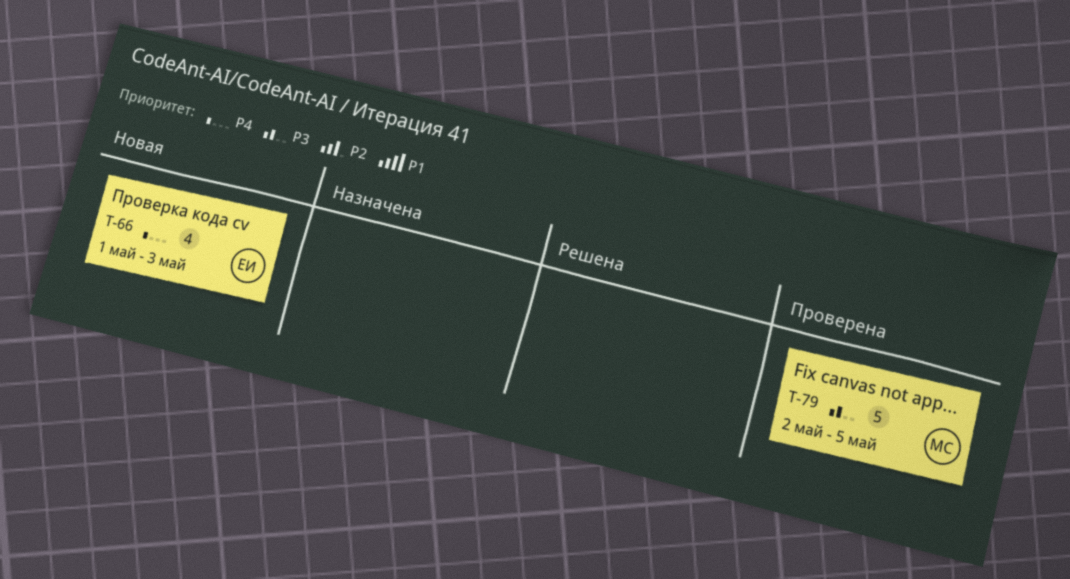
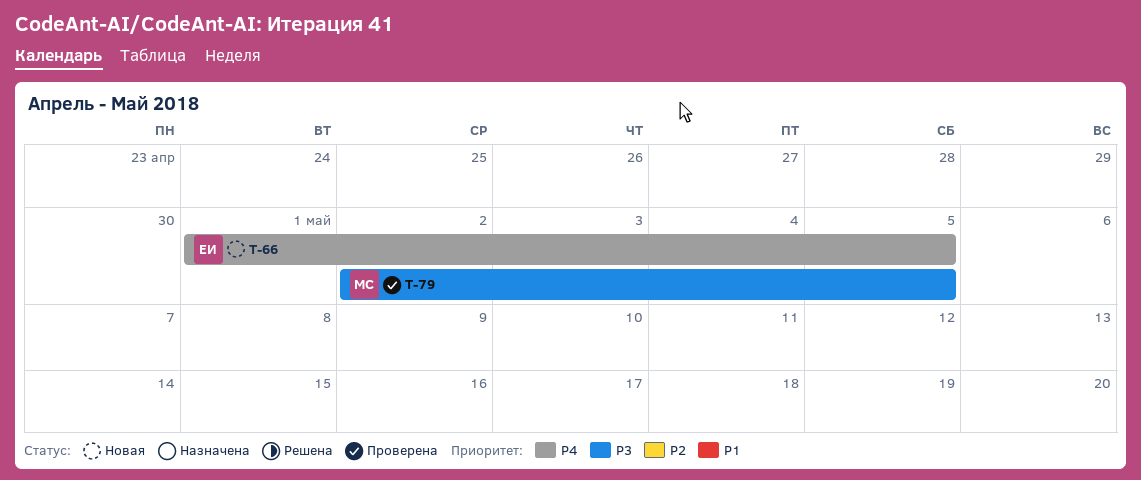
T-66, due: May 3 -> May 5

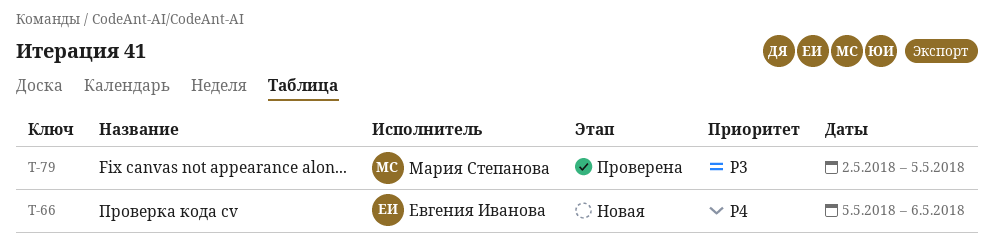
T-66, start: May 1 -> May 5
T-66, due: May 5 -> May 6

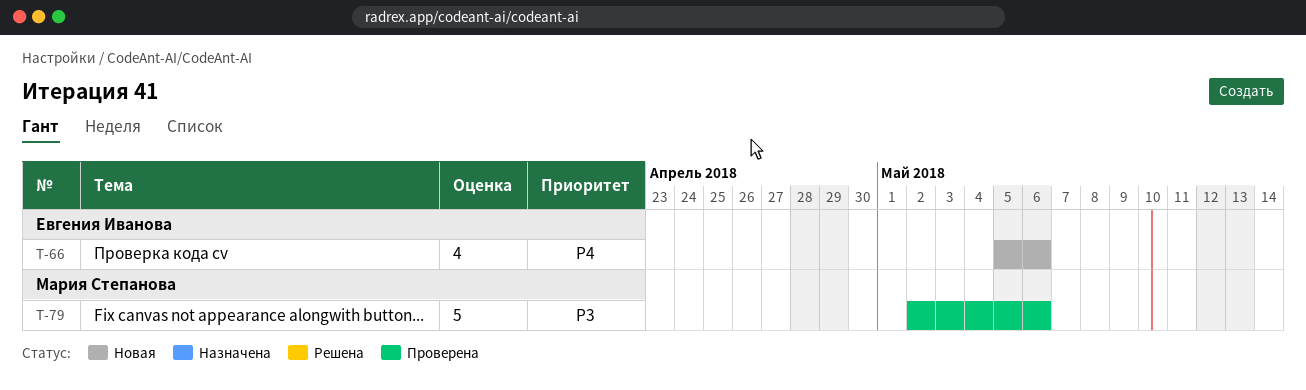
T-79, due: May 5 -> May 6

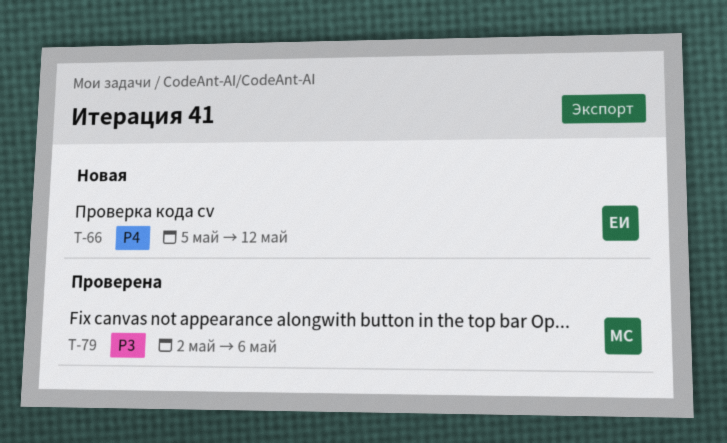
T-66, due: May 6 -> May 12

